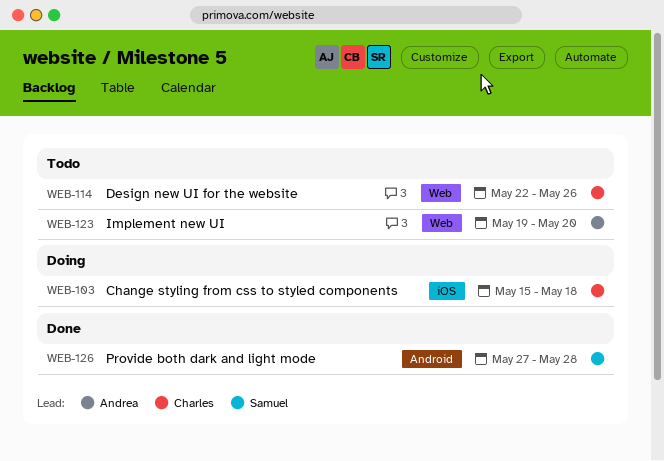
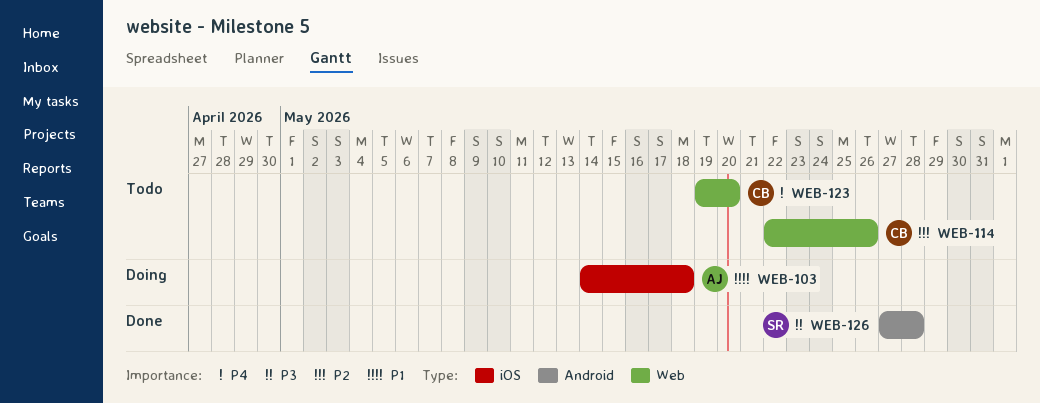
WEB-103, owner: Charles -> Andrea
WEB-103, start: May 15 -> May 14
WEB-123, owner: Andrea -> Charles

